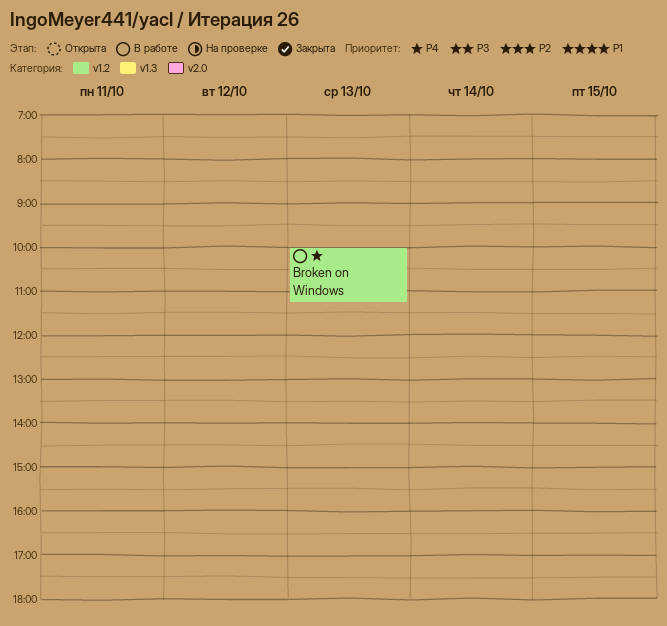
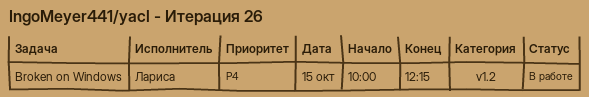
Broken on Windows, day: Oct 13 -> Oct 15
Broken on Windows, ends: 11:15 -> 12:15

